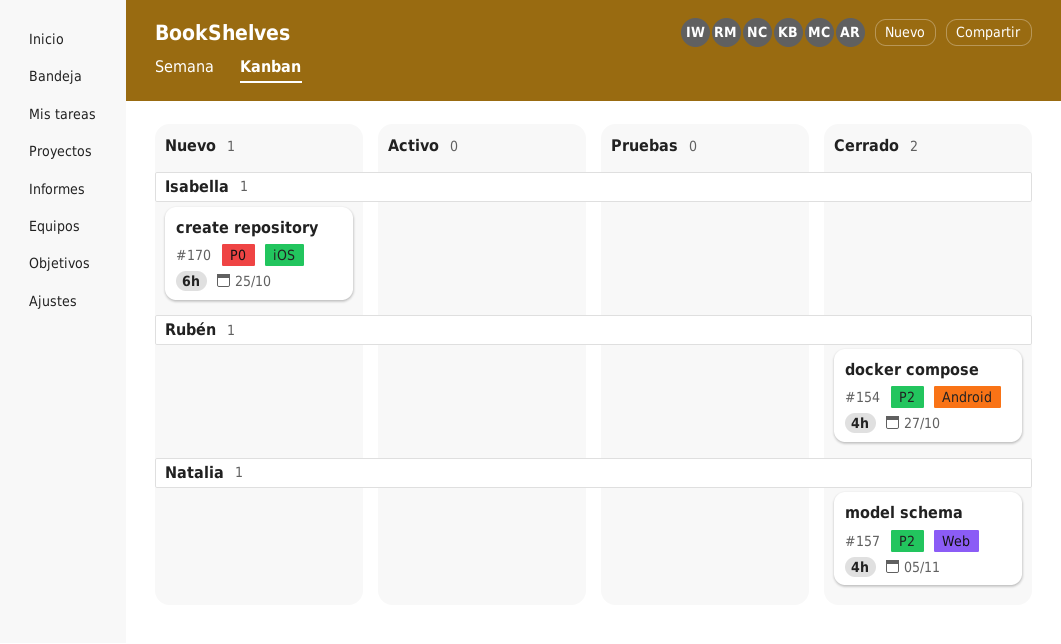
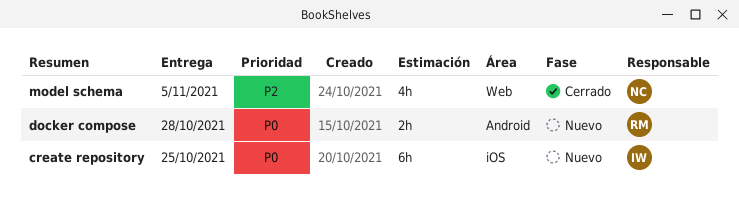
docker compose, status: Cerrado -> Nuevo
docker compose, priority: P2 -> P0
docker compose, estimate: 4h -> 2h
docker compose, due: Oct 27 -> Oct 28

